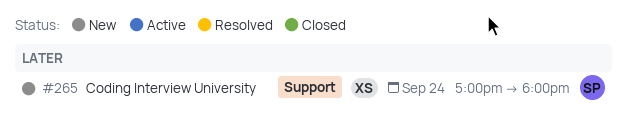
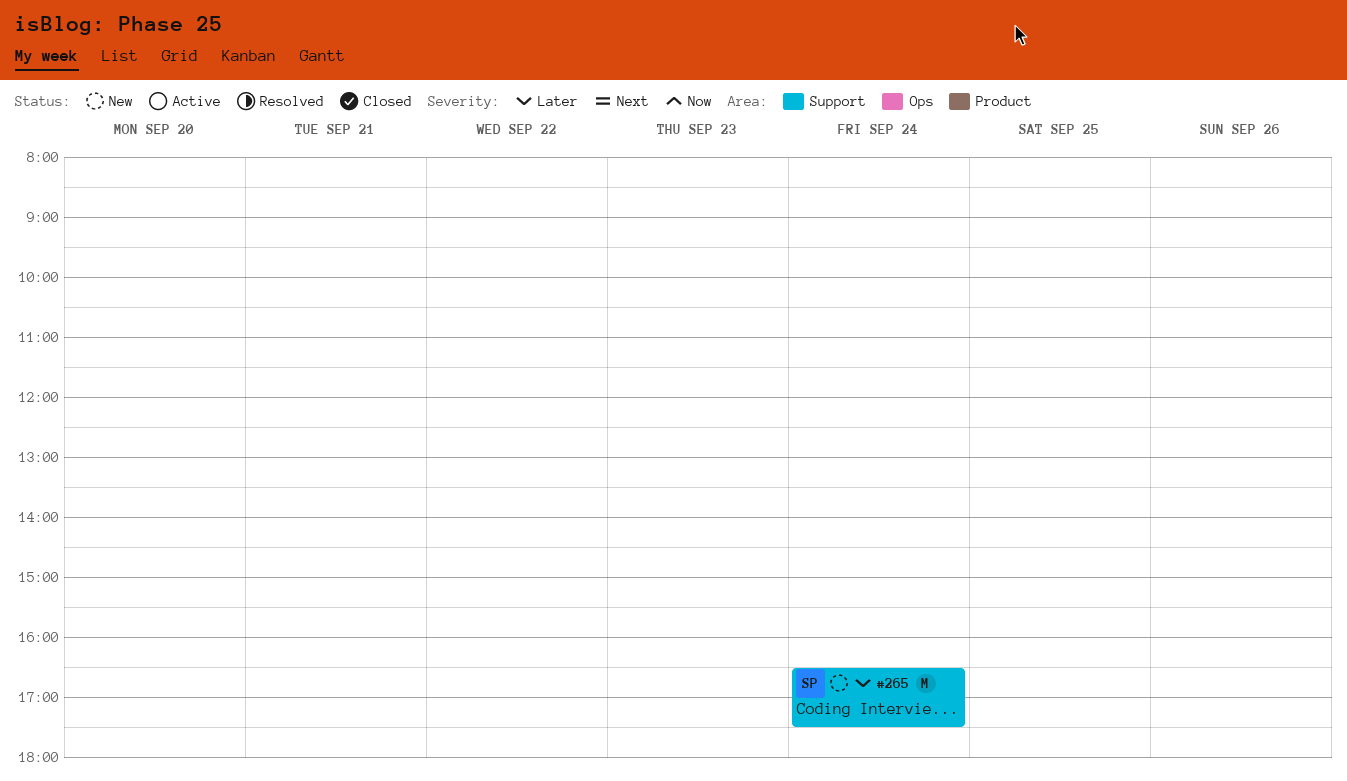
#265, estimate: XS -> M
#265, begins: 17:00 -> 16:30
#265, ends: 18:00 -> 17:30

